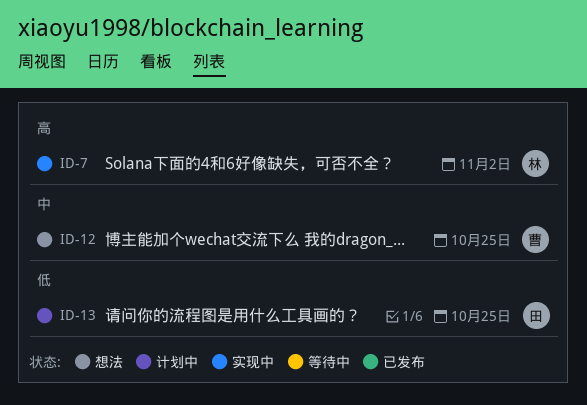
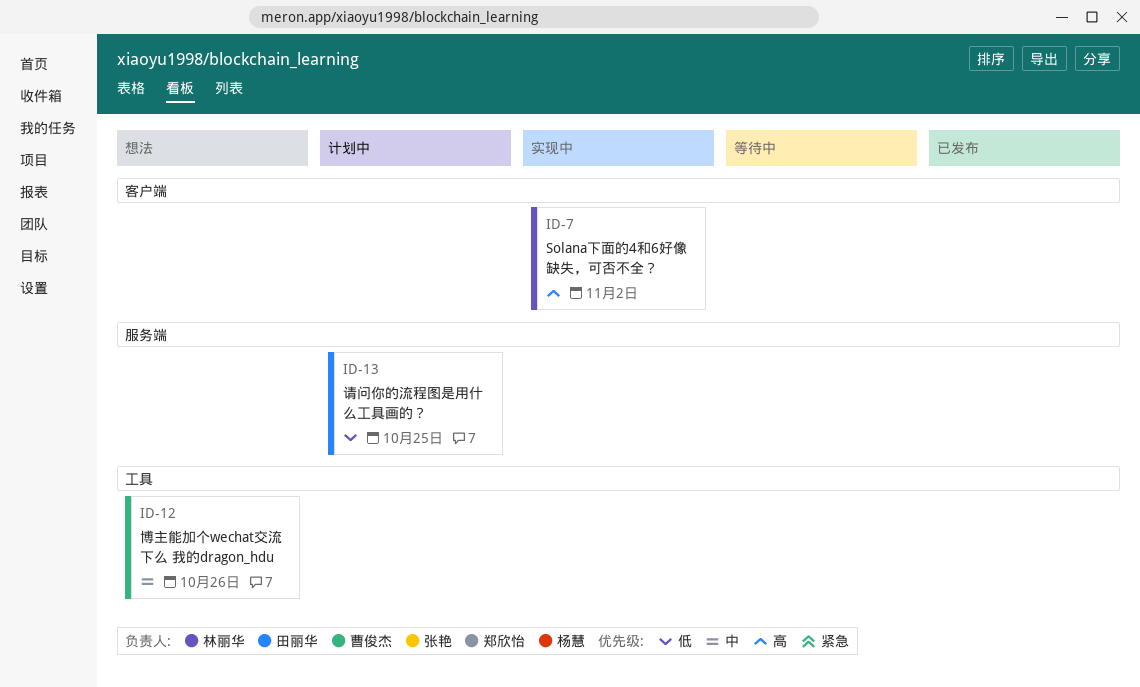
ID-12, due: Oct 25 -> Oct 26

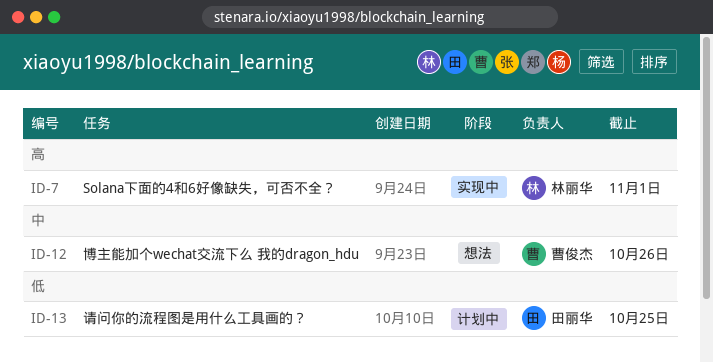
ID-7, due: Nov 2 -> Nov 1

